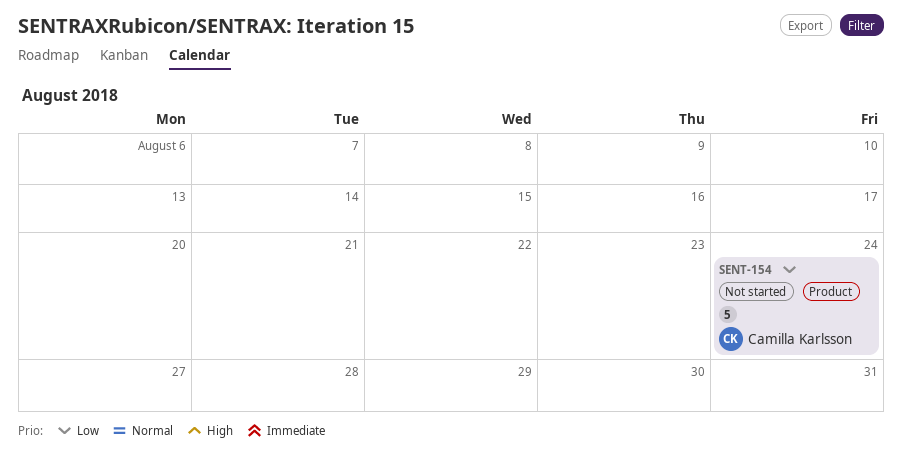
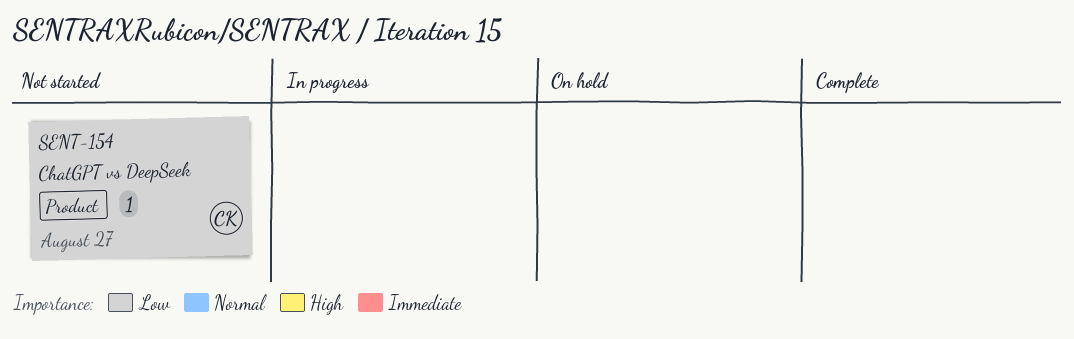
SENT-154, estimate: 5 -> 1
SENT-154, due: Aug 24 -> Aug 27

